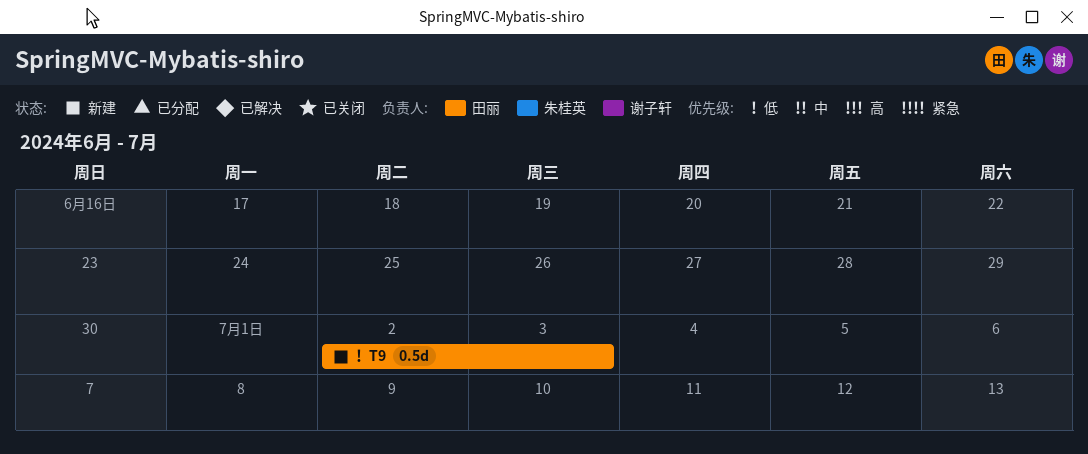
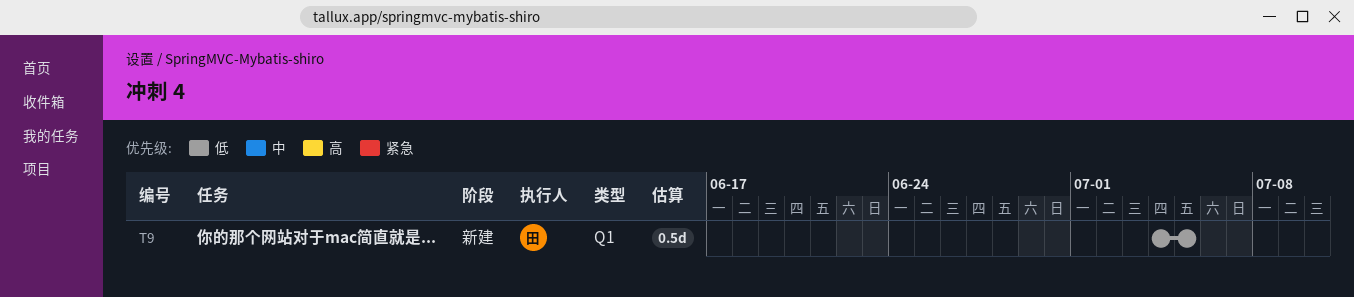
T9, start: Jul 2 -> Jul 4
T9, due: Jul 3 -> Jul 5

